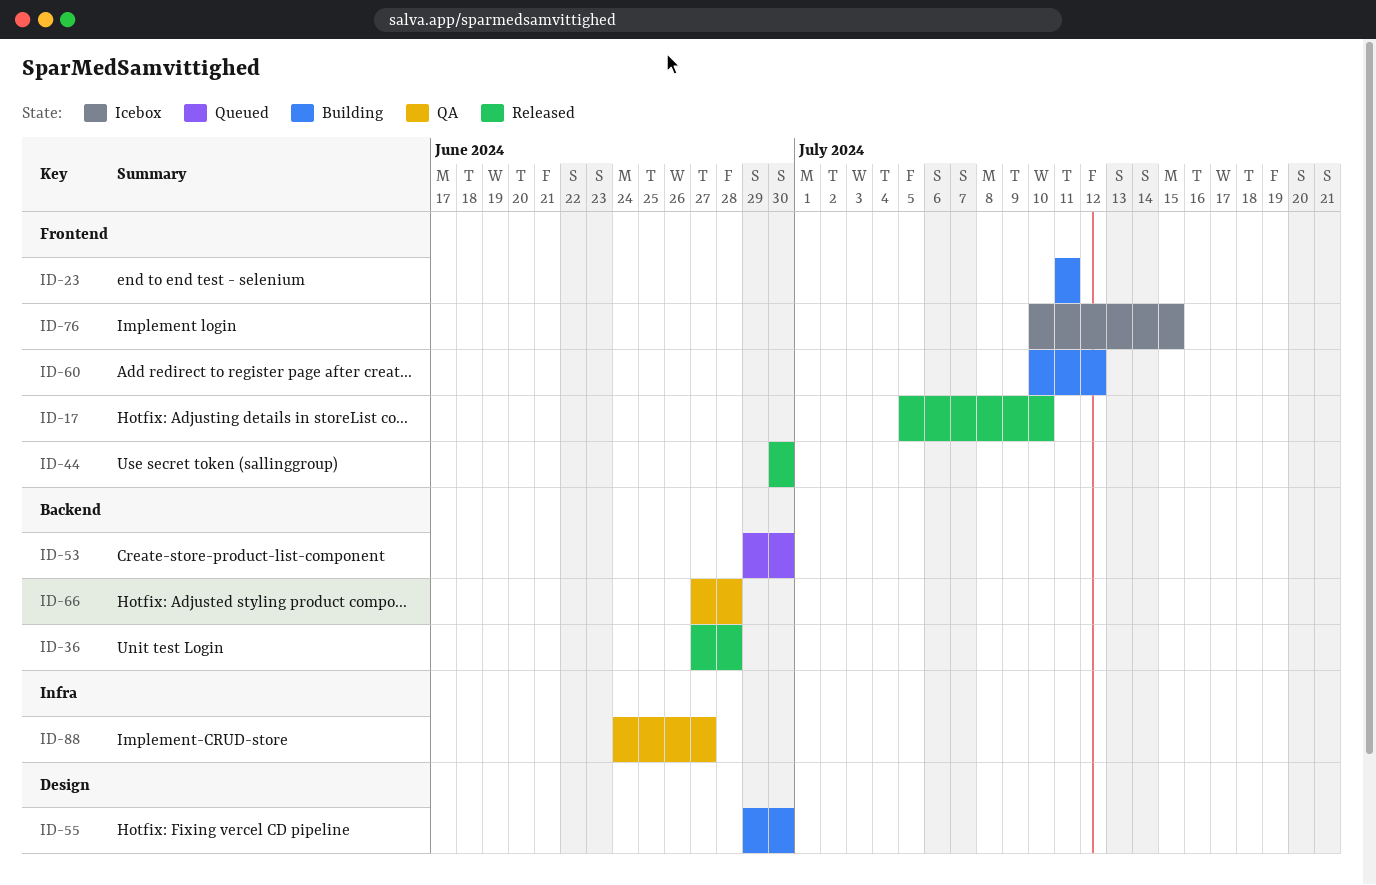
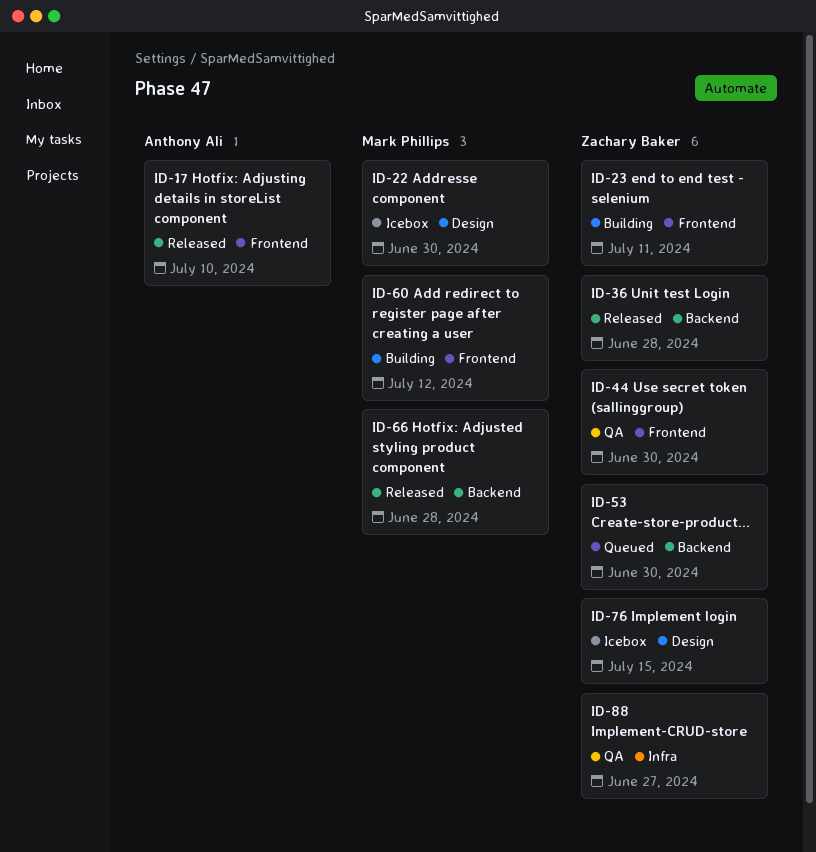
ID-22: none -> present
ID-44, status: Released -> QA
ID-55: present -> none
ID-66, status: QA -> Released
ID-76, label: Frontend -> Design

